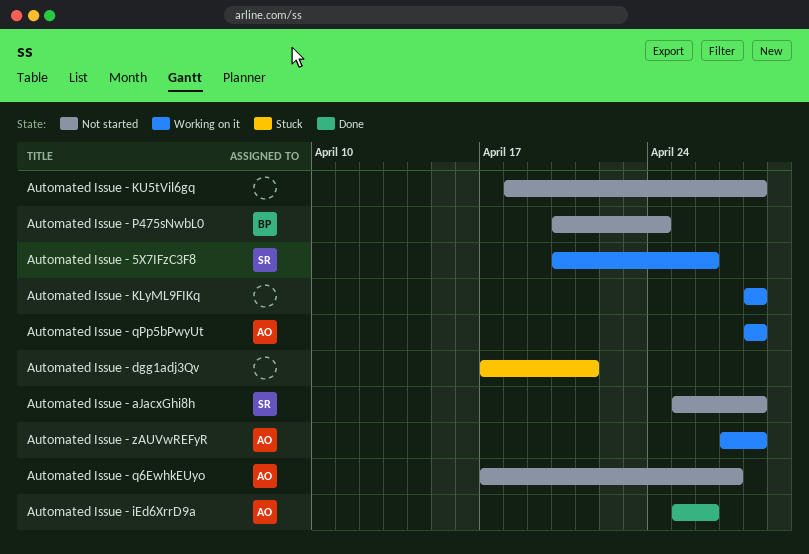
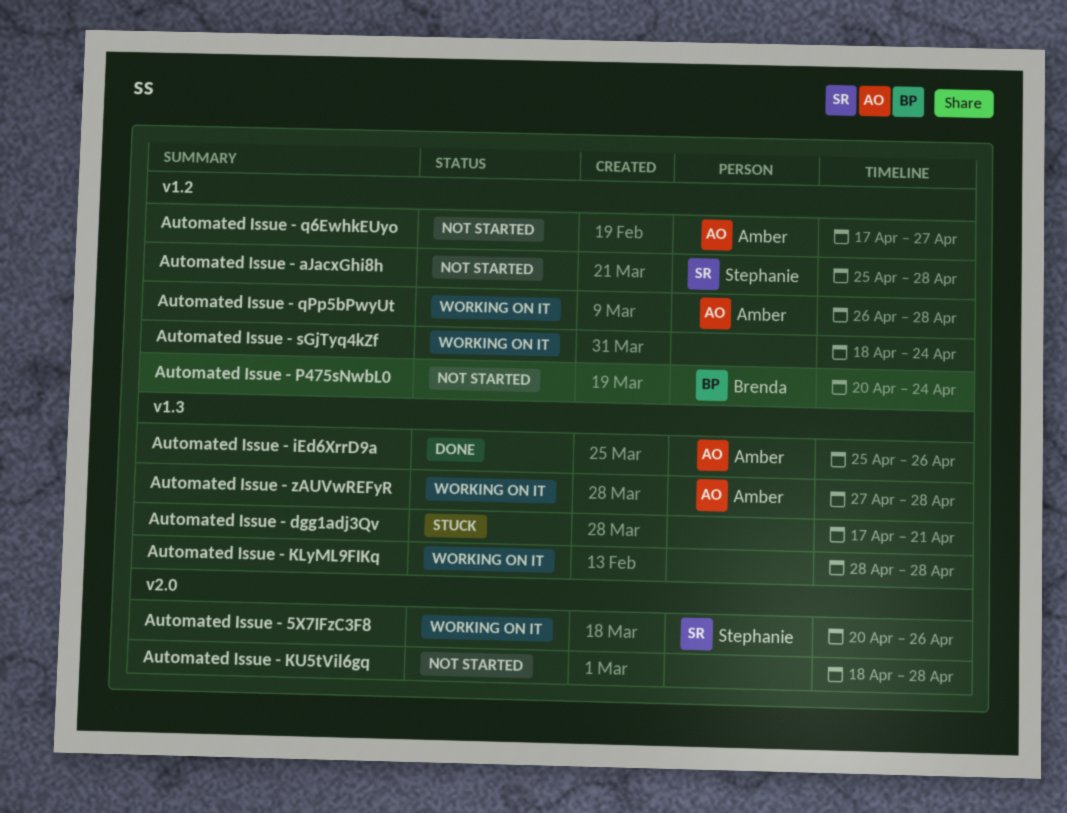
Automated Issue - qPp5bPwyUt, start: Apr 28 -> Apr 26
Automated Issue - sGjTyq4kZf: none -> present

